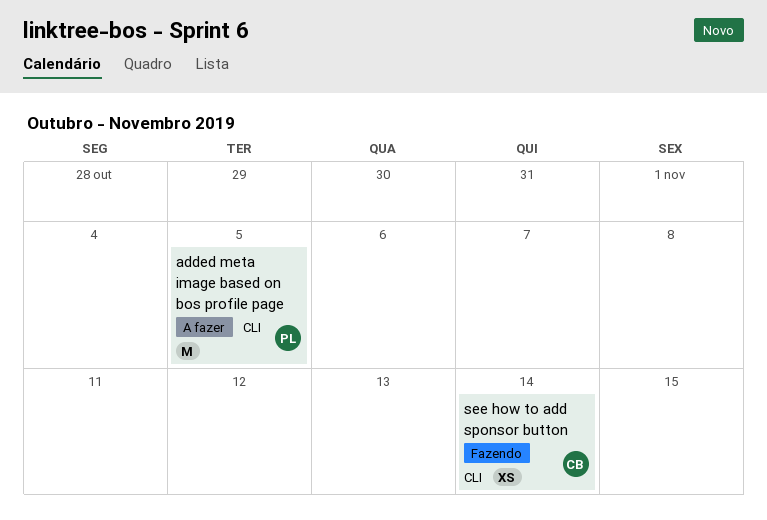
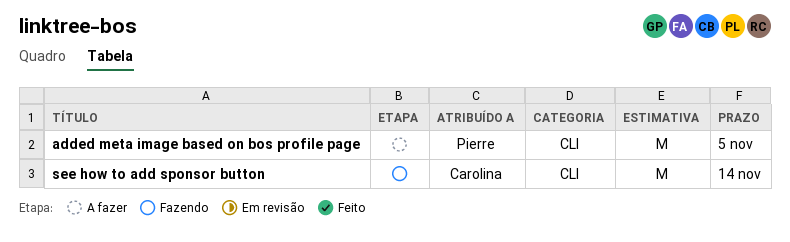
see how to add sponsor button, estimate: XS -> M

